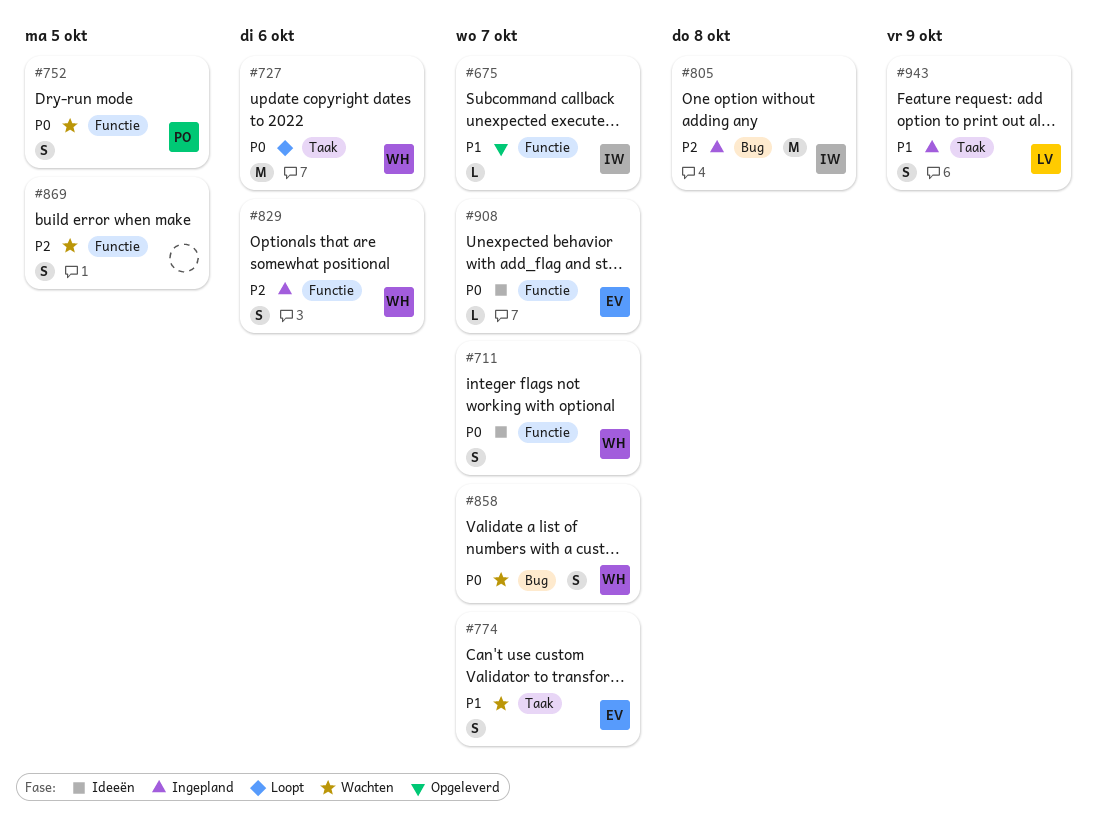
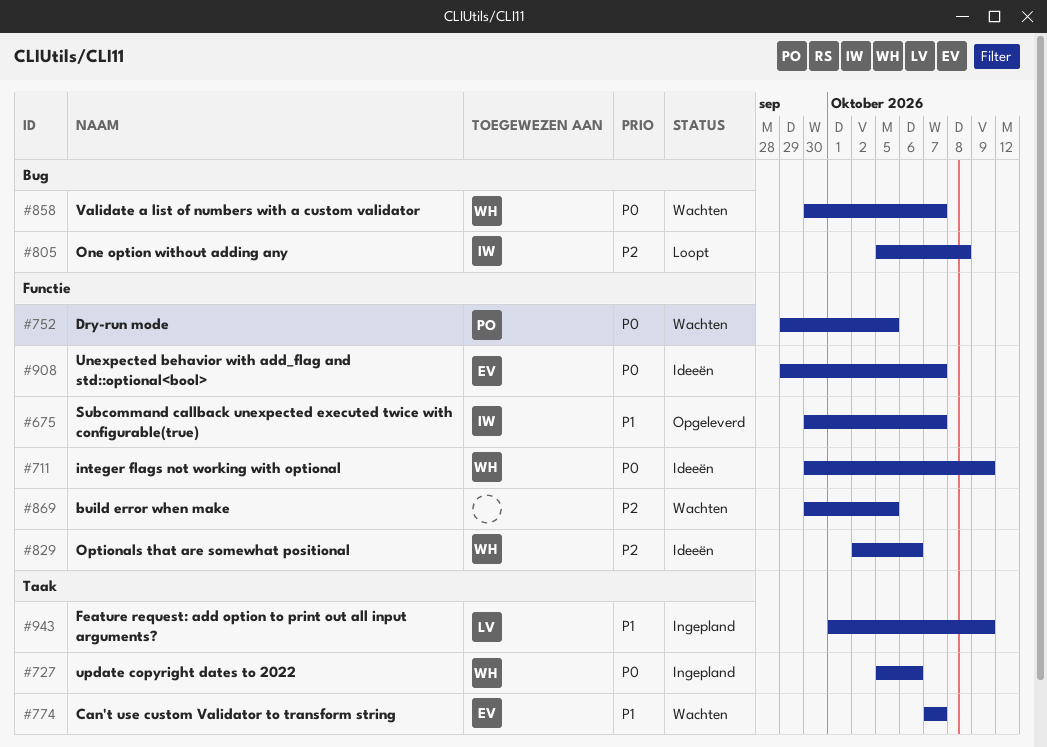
#711, due: Oct 7 -> Oct 9
#727, status: Loopt -> Ingepland
#805, status: Ingepland -> Loopt
#829, status: Ingepland -> Ideeën

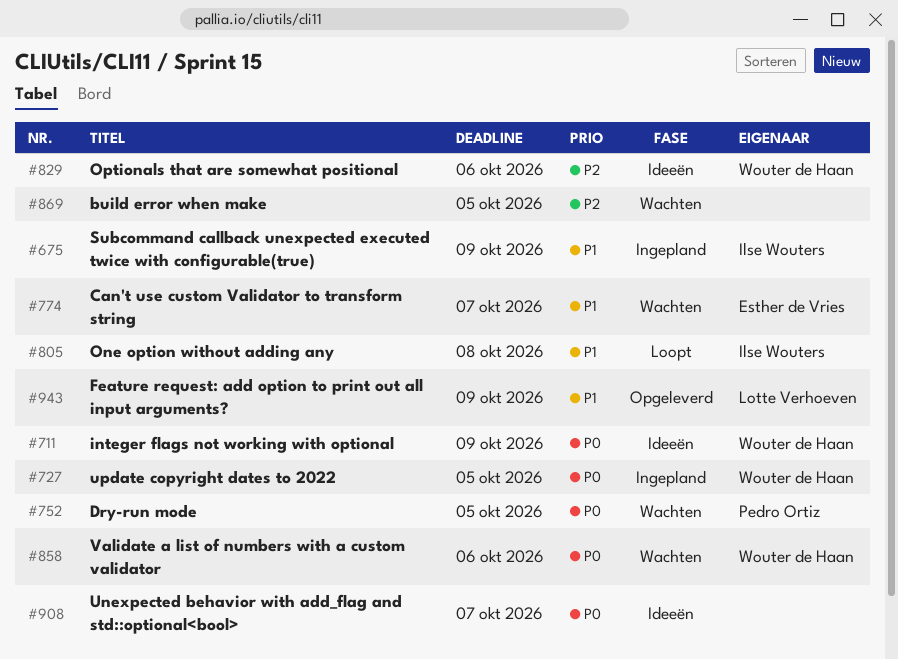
#675, status: Opgeleverd -> Ingepland
#675, due: Oct 7 -> Oct 9
#727, due: Oct 6 -> Oct 5
#805, priority: P2 -> P1
#858, due: Oct 7 -> Oct 6
#908, owner: Esther de Vries -> none
#943, status: Ingepland -> Opgeleverd

